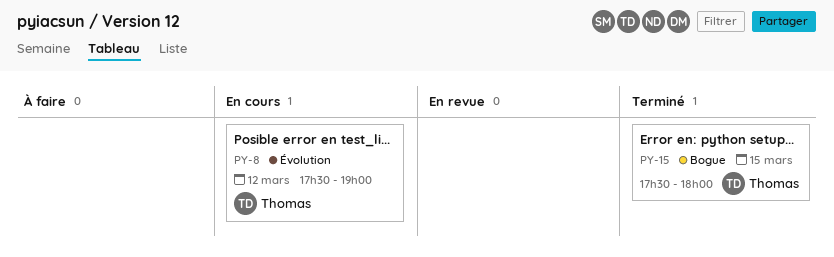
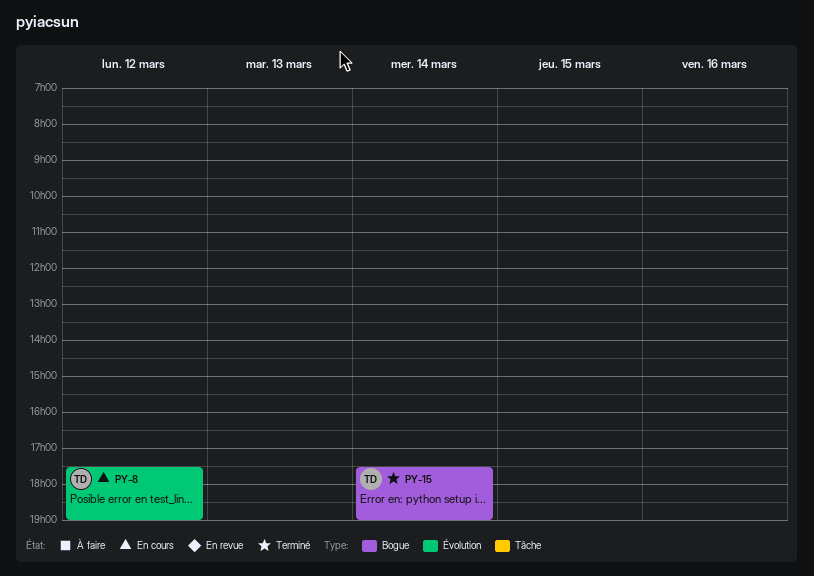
PY-15, day: Mar 15 -> Mar 14
PY-15, ends: 18:00 -> 19:00

